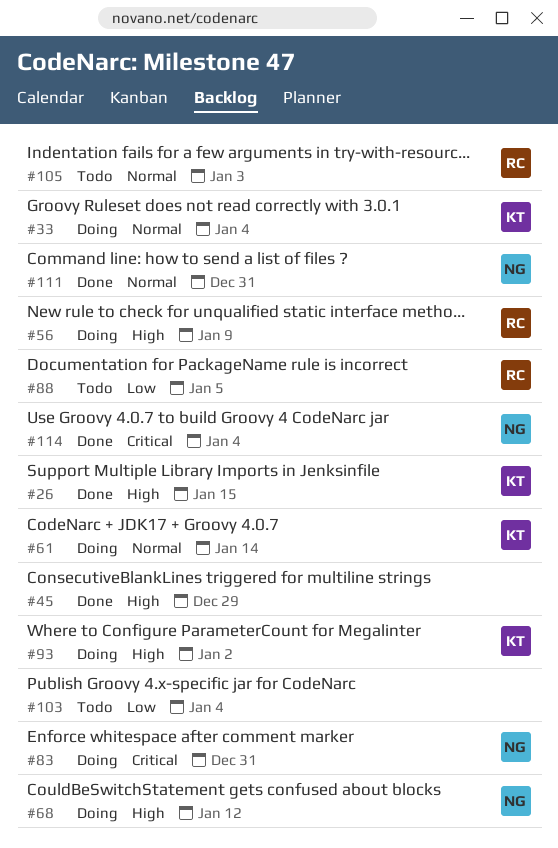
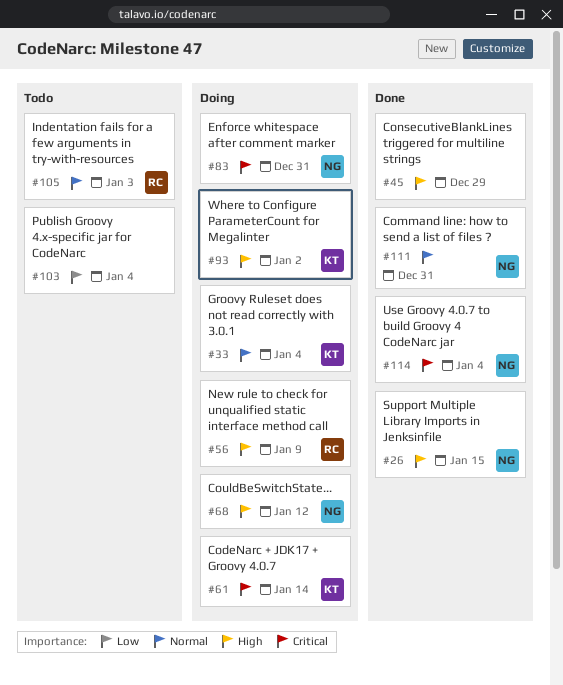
#26, owner: KT -> NG
#61, priority: Normal -> Critical
#88: present -> none

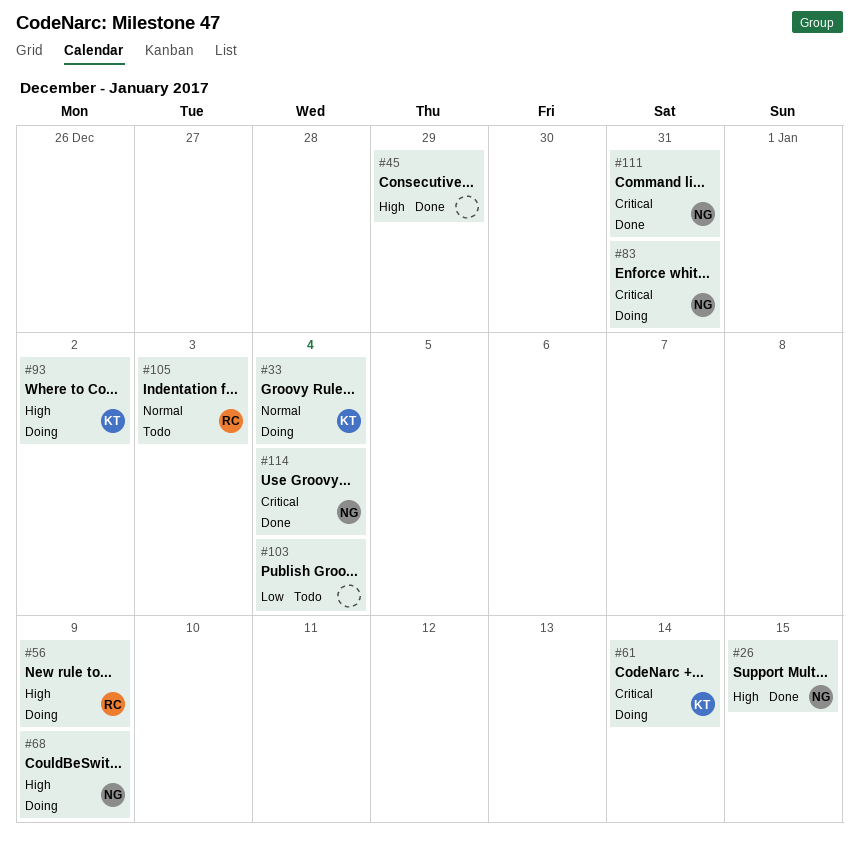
#68, due: Jan 12 -> Jan 9
#111, priority: Normal -> Critical

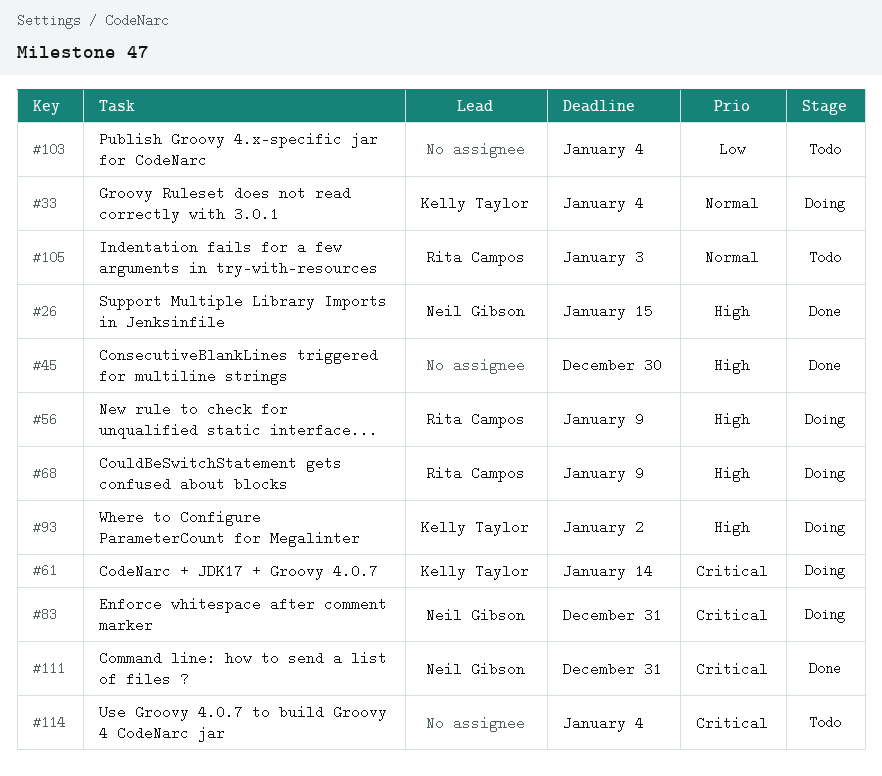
#45, due: Dec 29 -> Dec 30
#68, owner: Neil Gibson -> Rita Campos
#114, status: Done -> Todo
#114, owner: Neil Gibson -> none

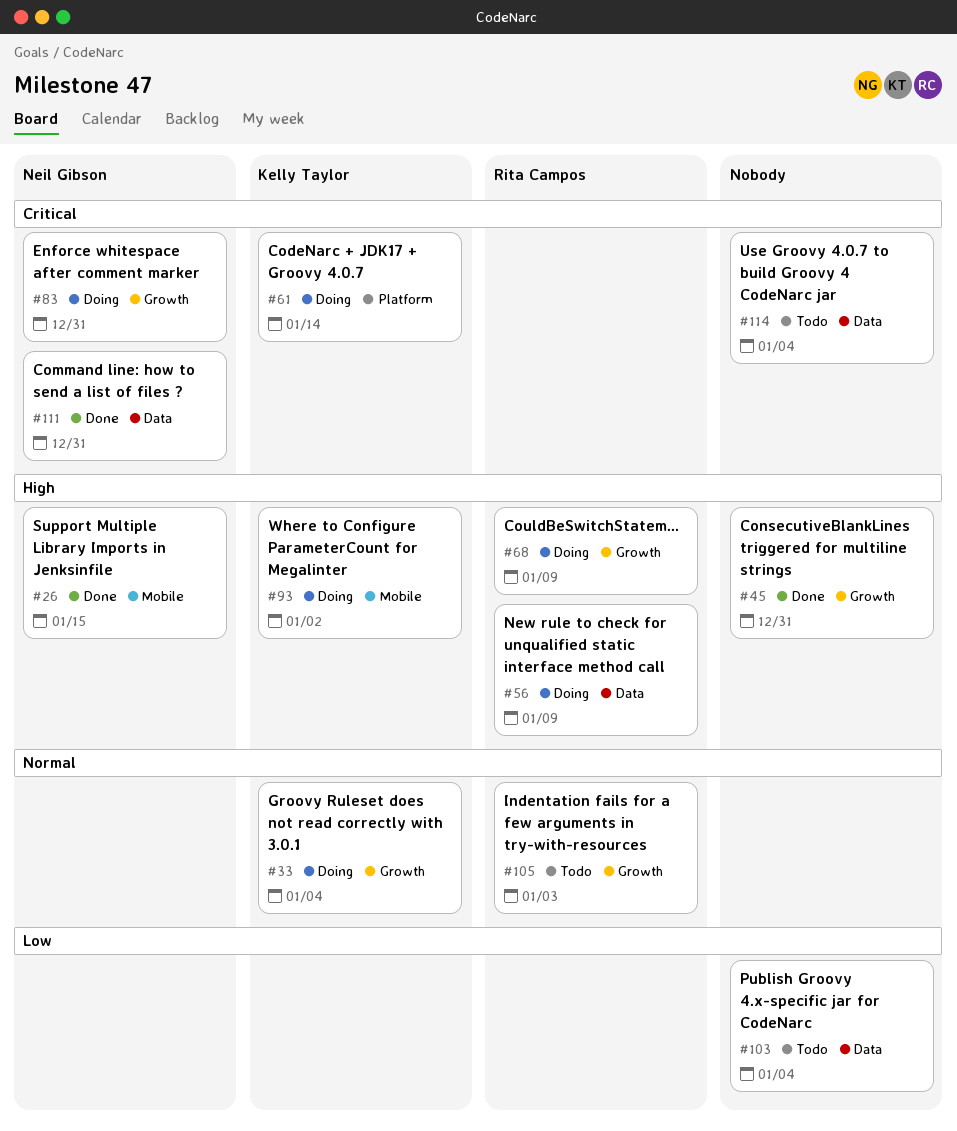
#45, due: Dec 30 -> Dec 31

